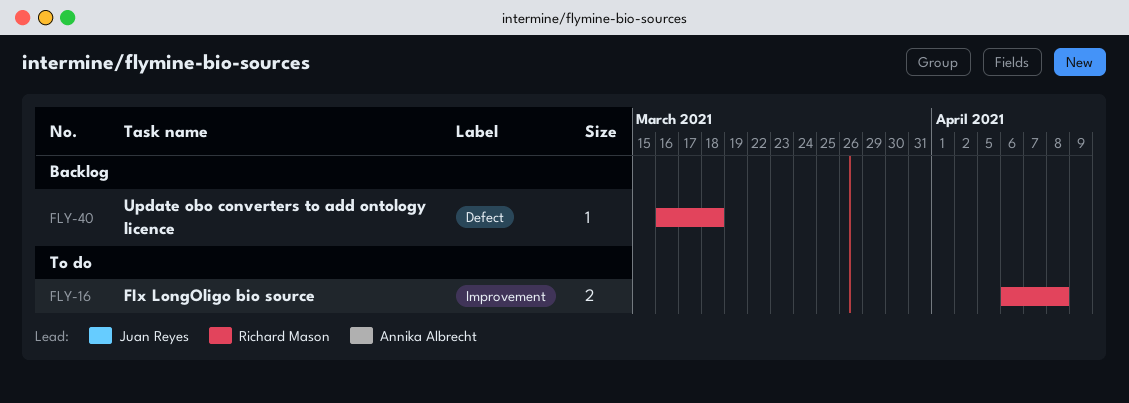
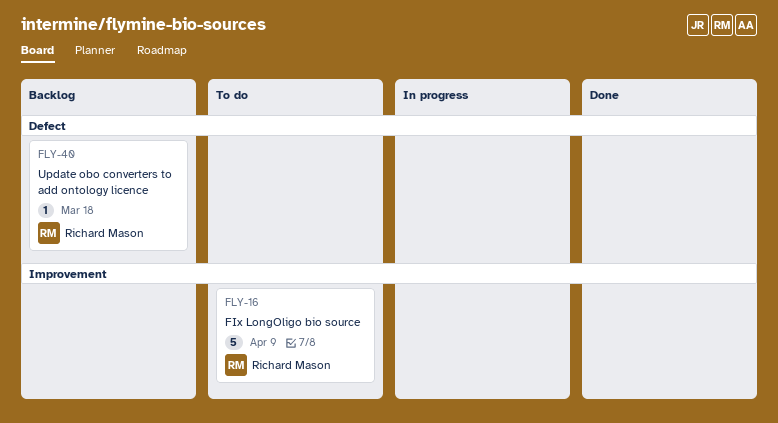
FLY-16, estimate: 2 -> 5
FLY-16, due: Apr 8 -> Apr 9

